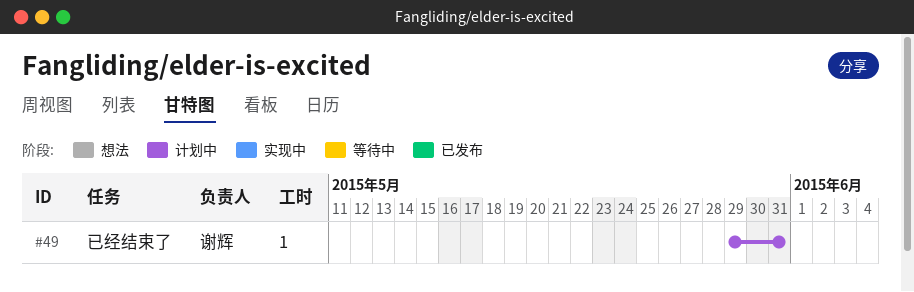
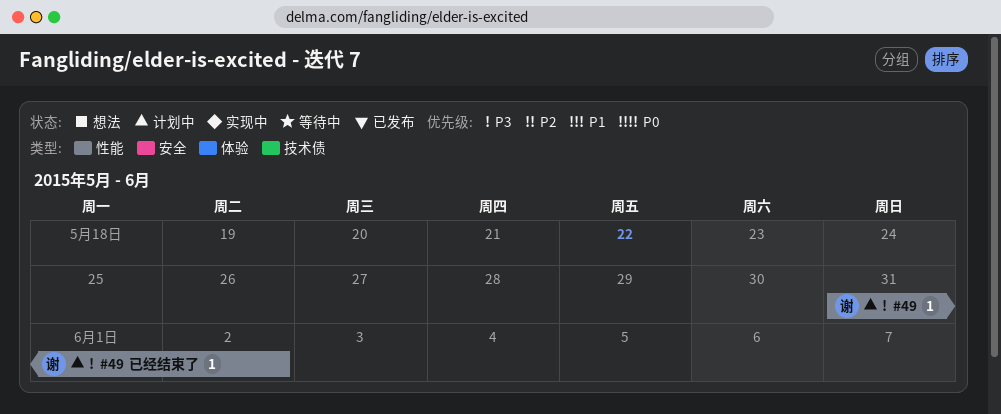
#49, start: May 29 -> May 31
#49, due: May 31 -> Jun 2

